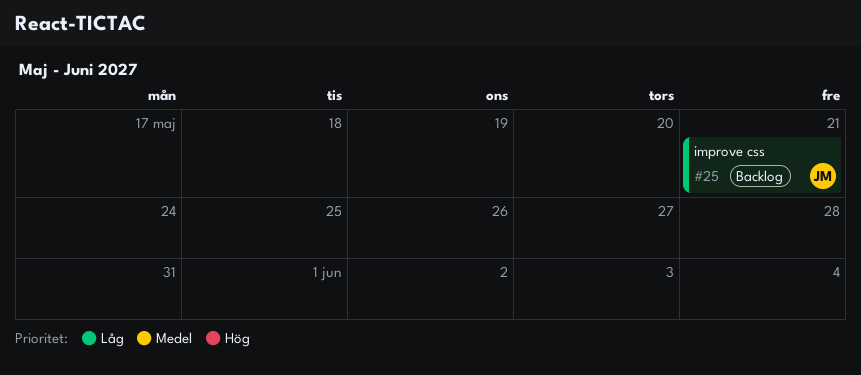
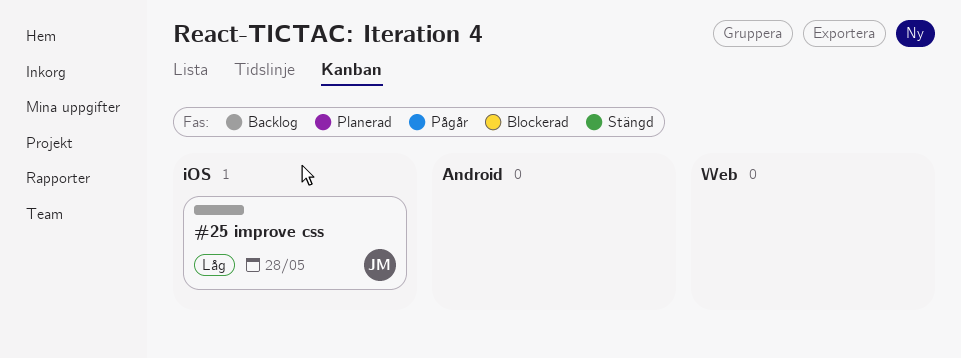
#25, due: May 21 -> May 28

